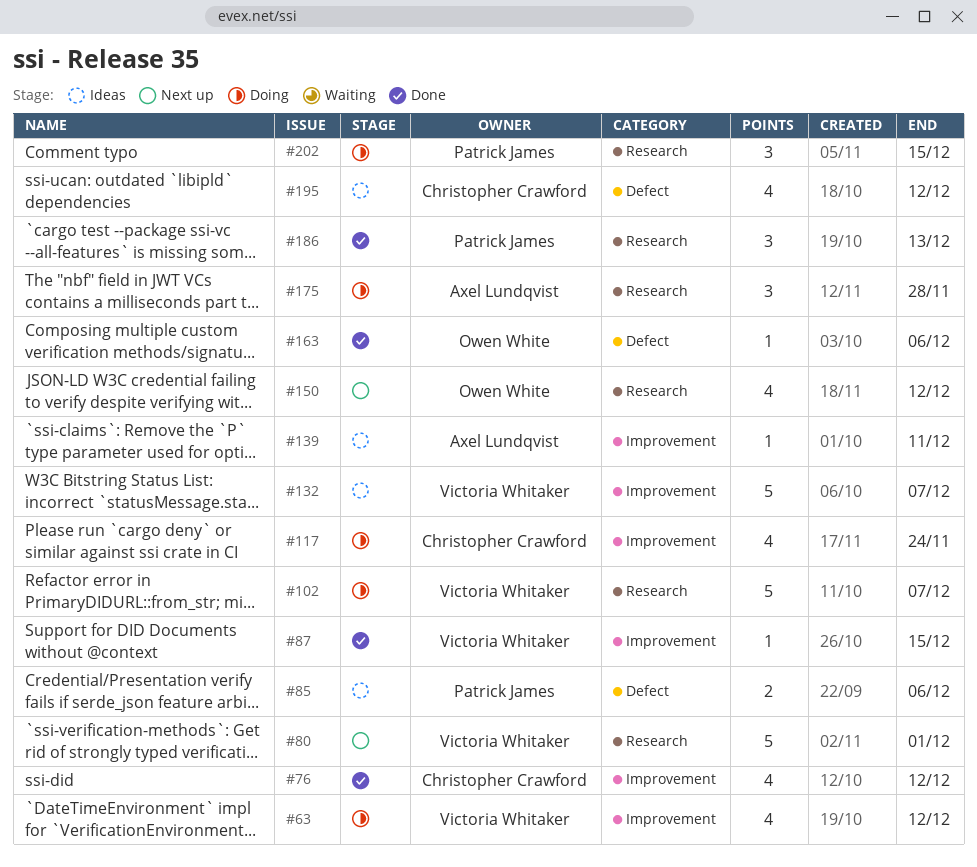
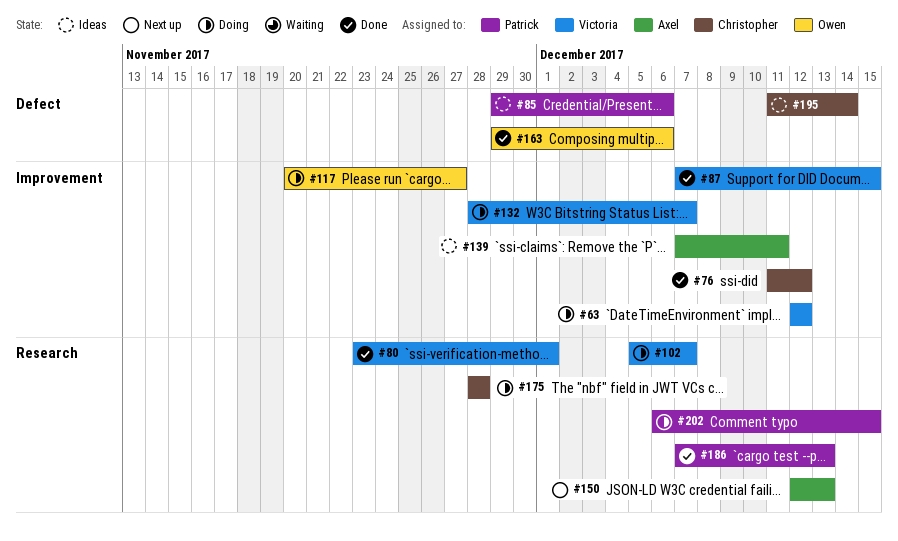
#80, status: Next up -> Done
#117, owner: Christopher Crawford -> Owen White
#117, due: Nov 24 -> Nov 27
#132, status: Ideas -> Doing
#150, owner: Owen White -> Axel Lundqvist
#150, due: Dec 12 -> Dec 13
#175, owner: Axel Lundqvist -> Christopher Crawford
#195, due: Dec 12 -> Dec 14

